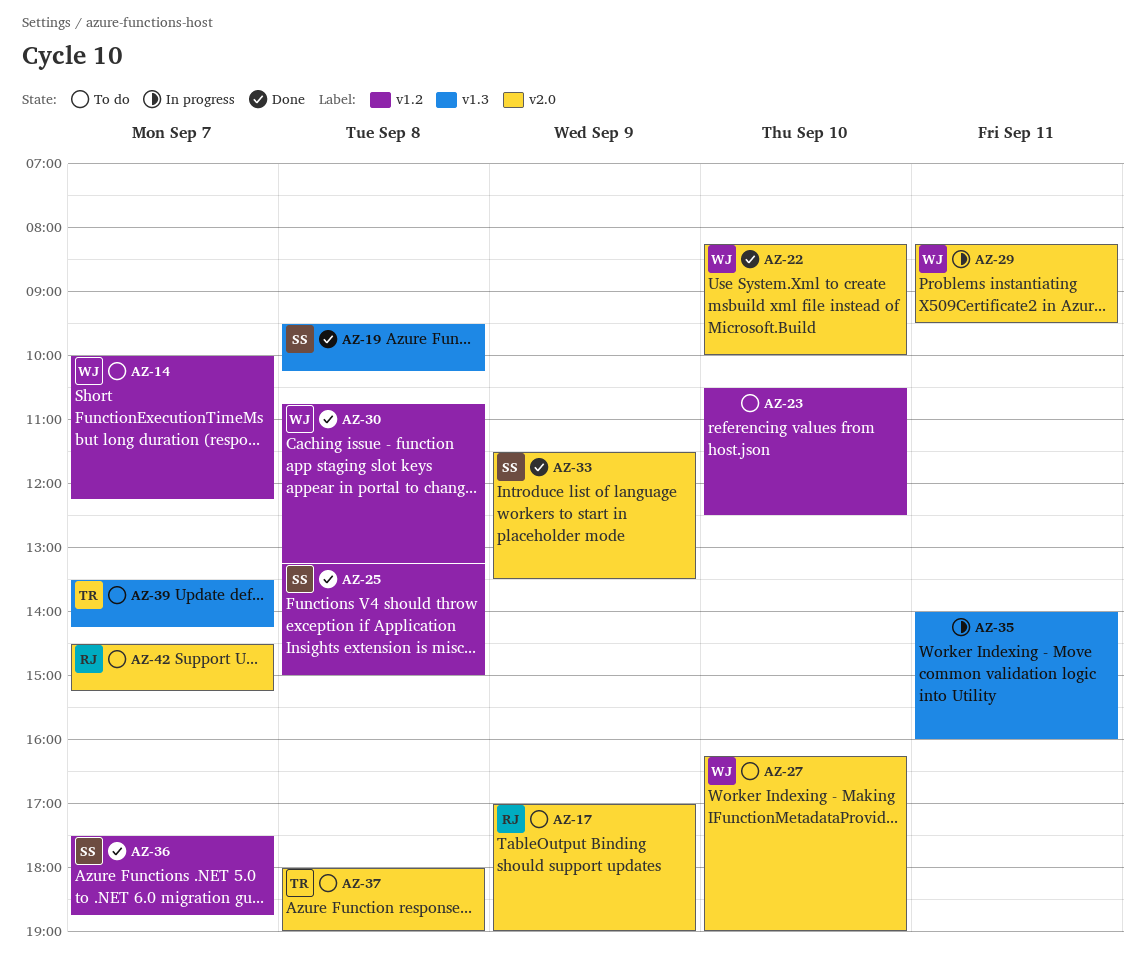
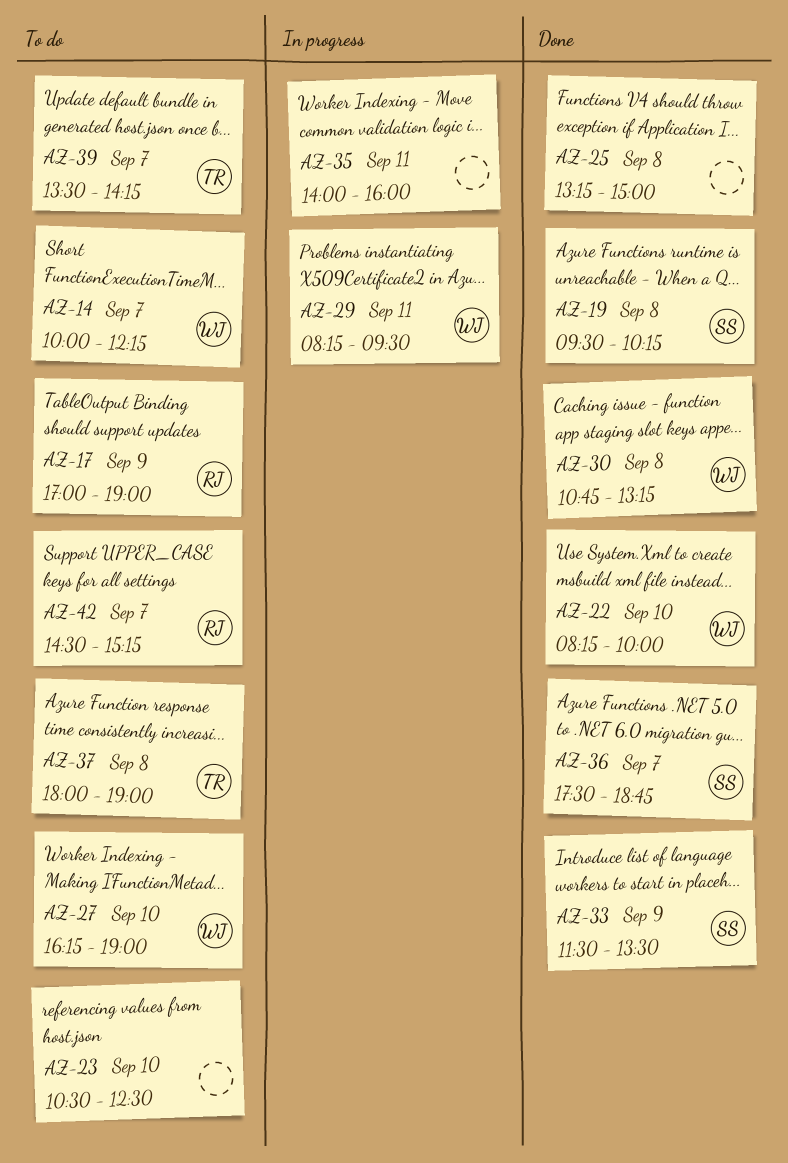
AZ-25, owner: SS -> none

